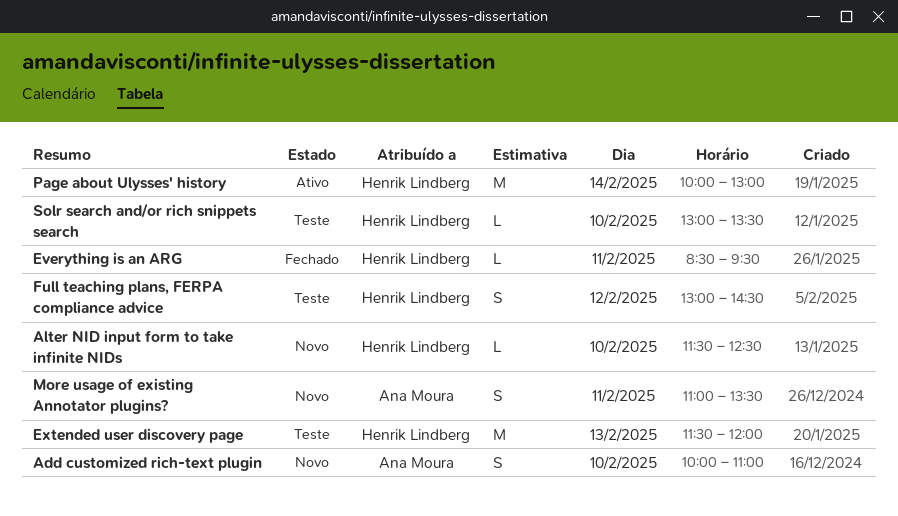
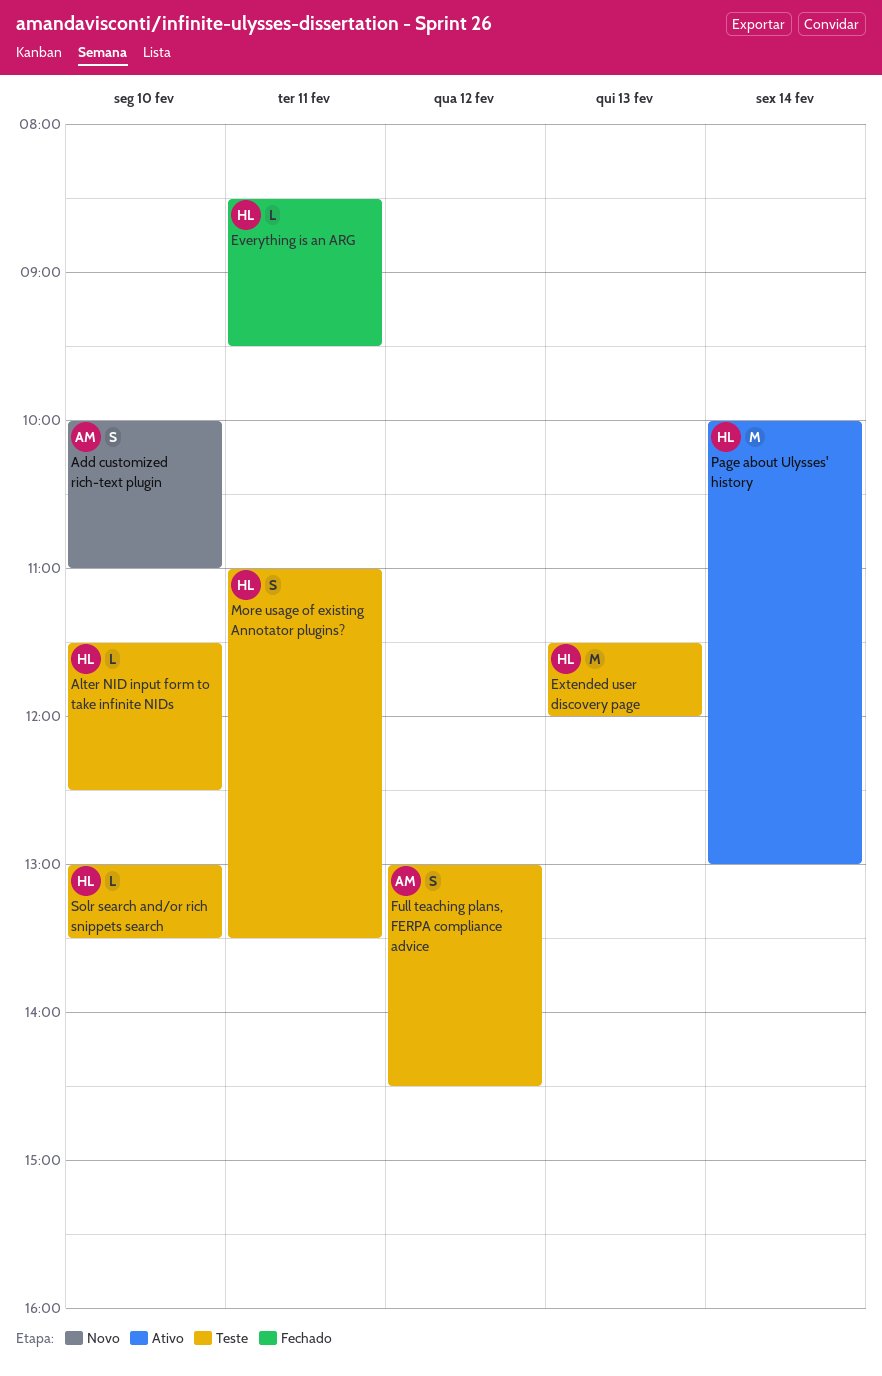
Alter NID input form to take infinite NIDs, status: Novo -> Teste
Full teaching plans, FERPA compliance advice, owner: Henrik Lindberg -> Ana Moura
More usage of existing Annotator plugins?, status: Novo -> Teste
More usage of existing Annotator plugins?, owner: Ana Moura -> Henrik Lindberg

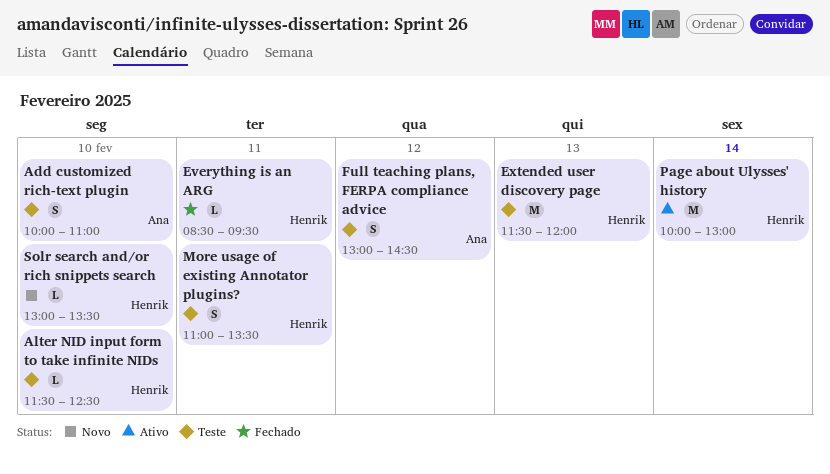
Add customized rich-text plugin, status: Novo -> Teste
Solr search and/or rich snippets search, status: Teste -> Novo

